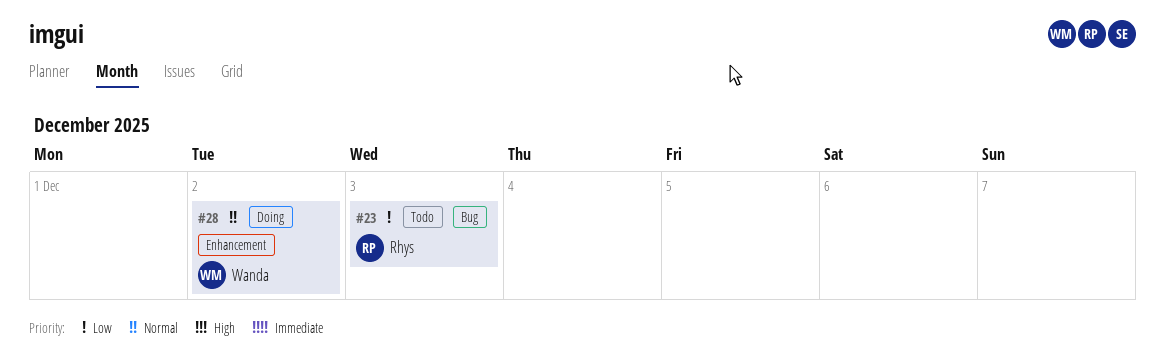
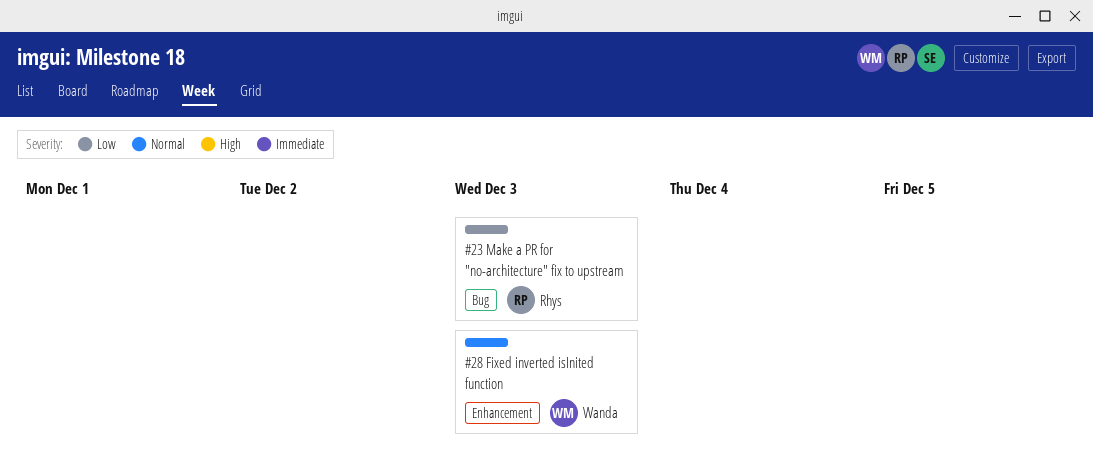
#28, due: Dec 2 -> Dec 3

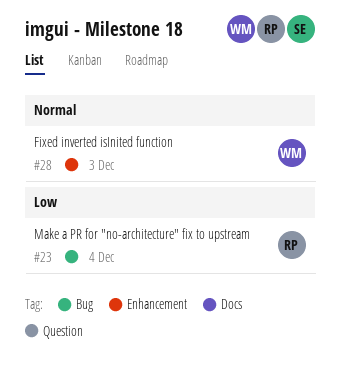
#23, due: Dec 3 -> Dec 4

